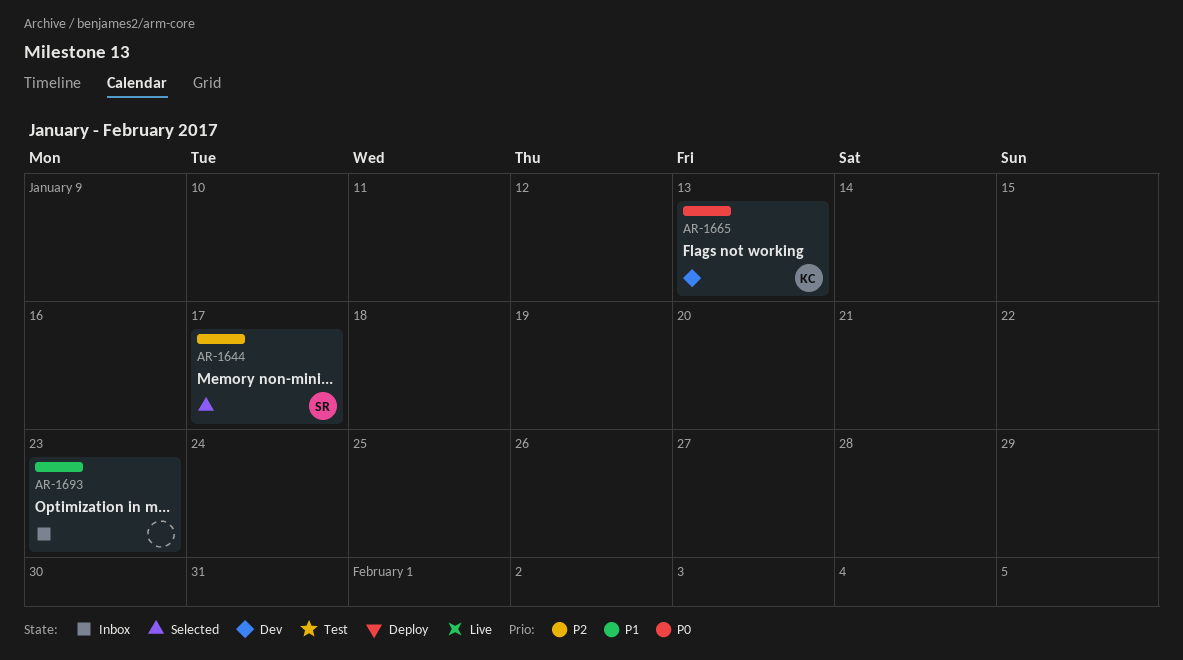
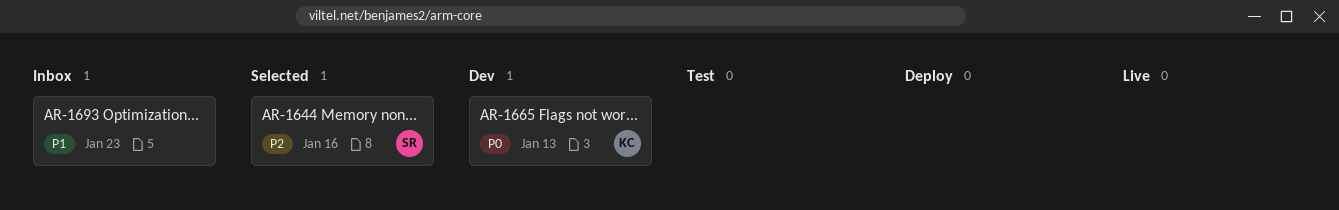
AR-1644, due: Jan 17 -> Jan 16

